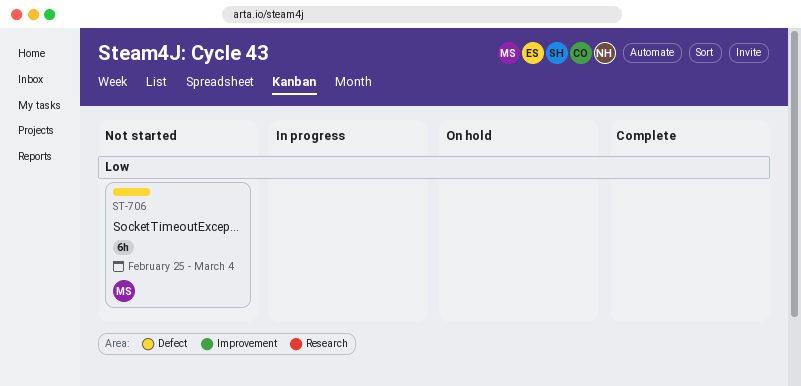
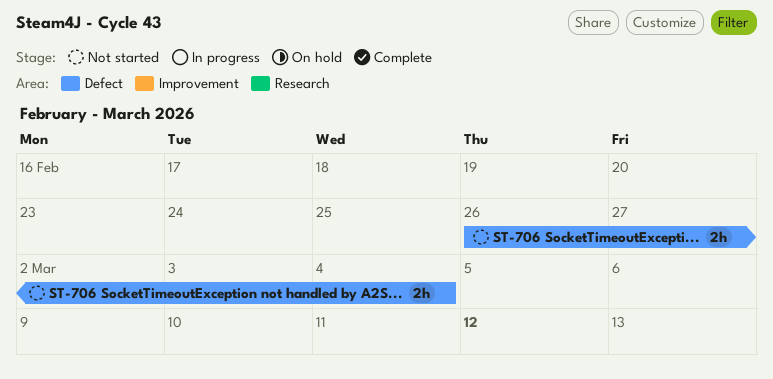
ST-706, estimate: 6h -> 2h
ST-706, start: Feb 25 -> Feb 26

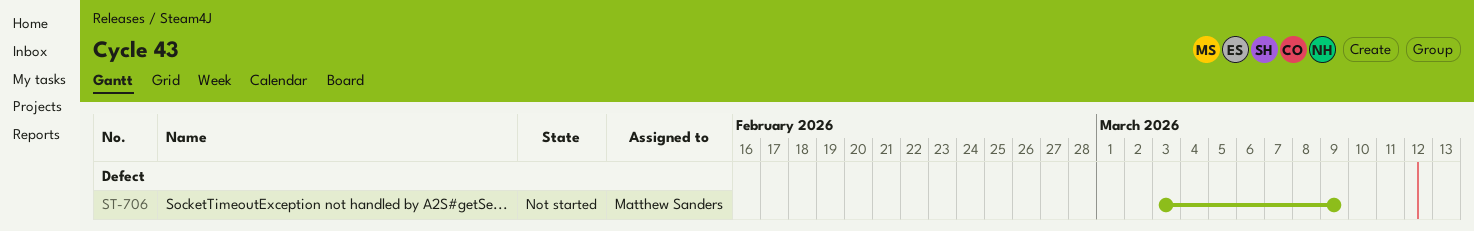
ST-706, start: Feb 26 -> Mar 3
ST-706, due: Mar 4 -> Mar 9

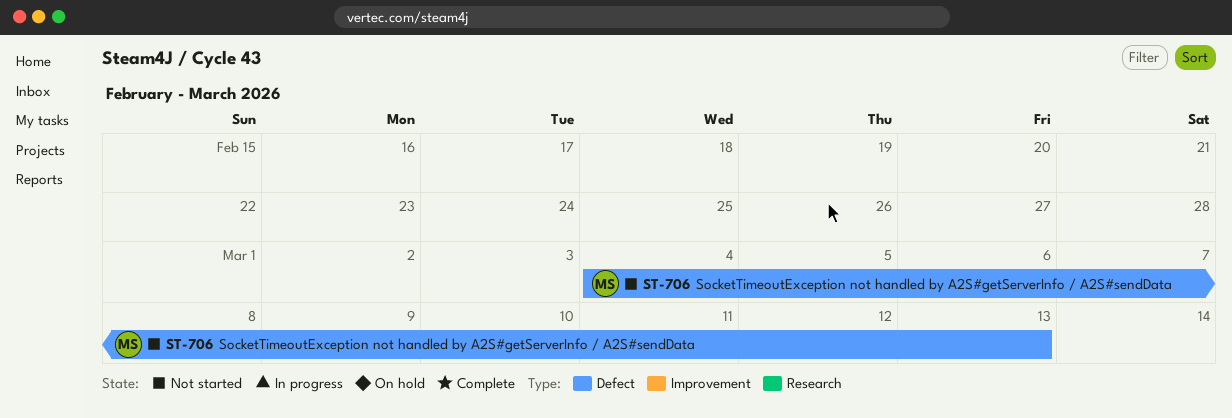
ST-706, start: Mar 3 -> Mar 4
ST-706, due: Mar 9 -> Mar 13

